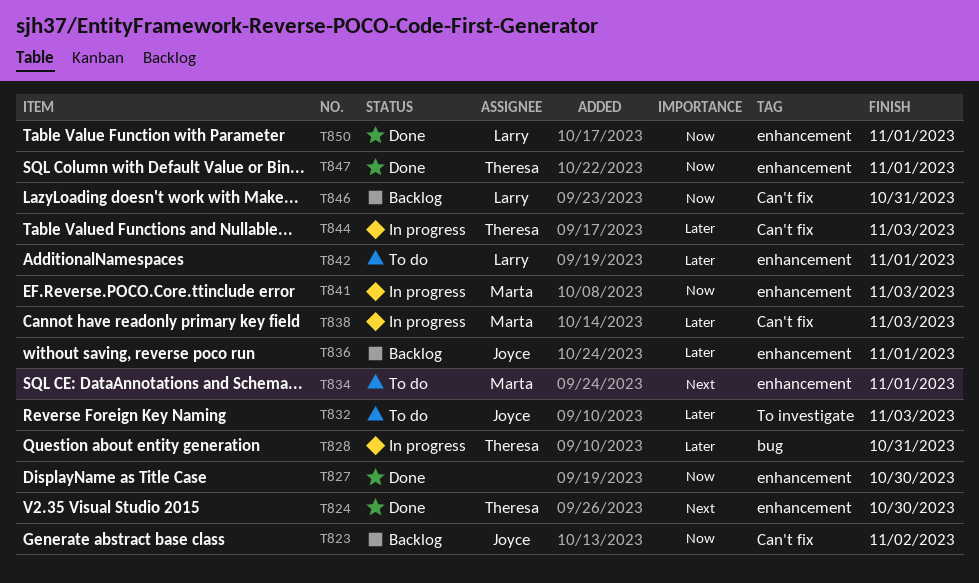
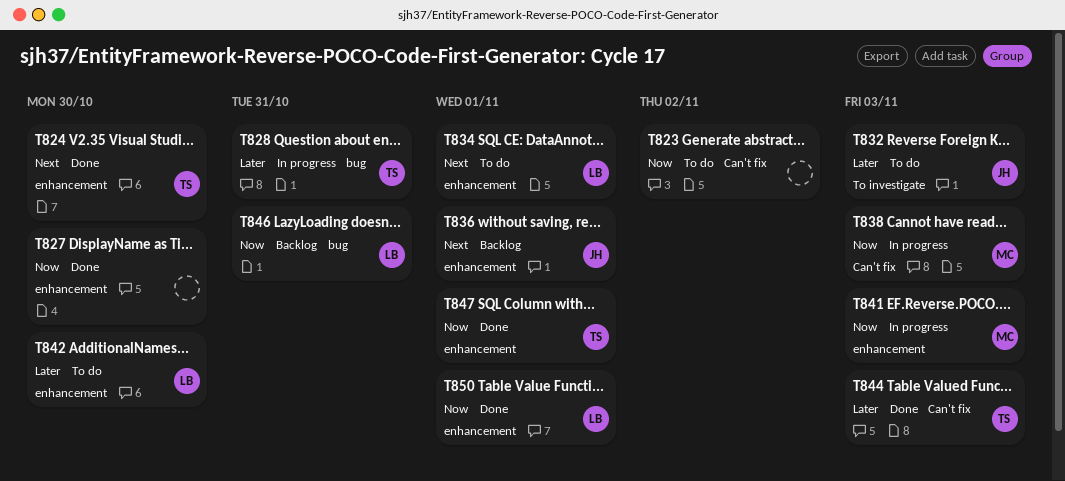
T823, status: Backlog -> To do
T823, owner: Joyce -> none
T834, owner: Marta -> Larry
T836, priority: Later -> Next
T838, priority: Later -> Now
T842, due: Nov 1 -> Oct 30
T844, status: In progress -> Done
T846, label: Can't fix -> bug

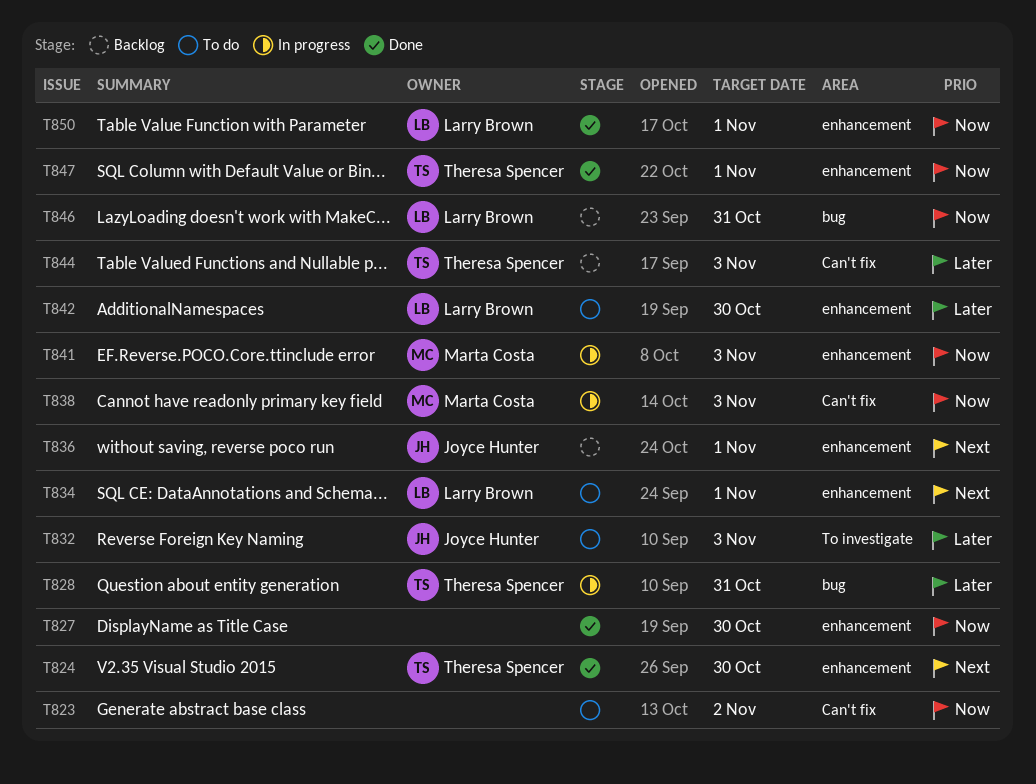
T844, status: Done -> Backlog

